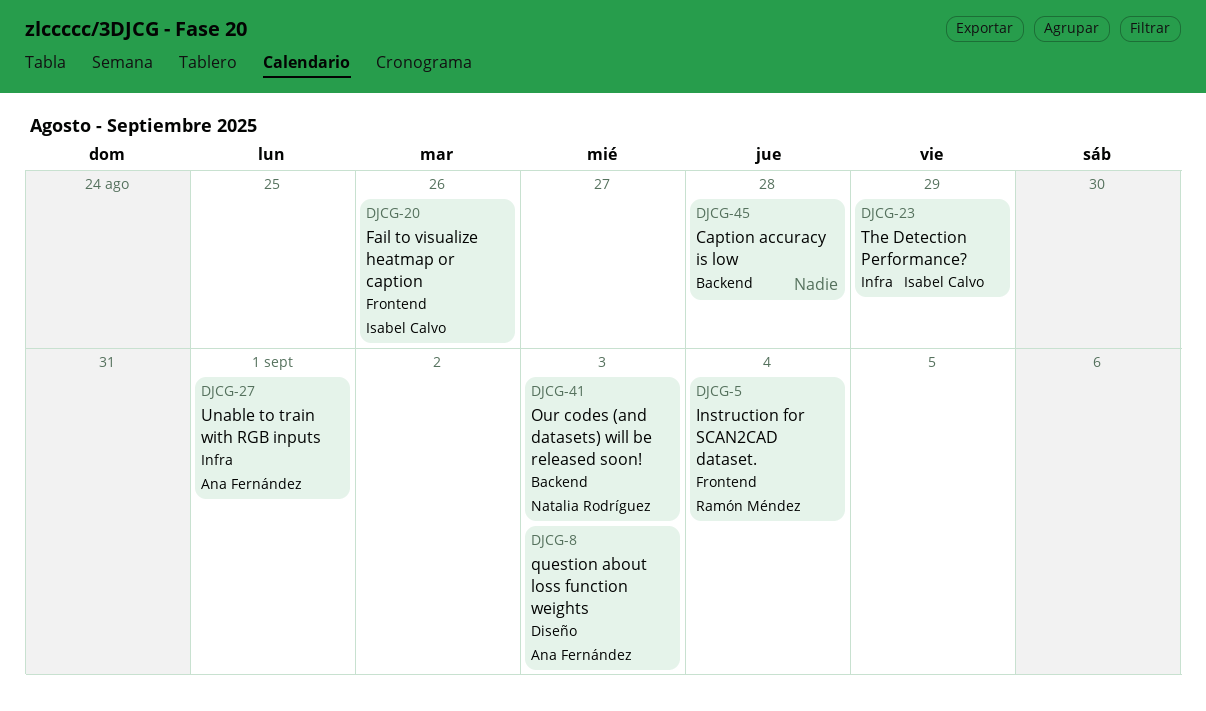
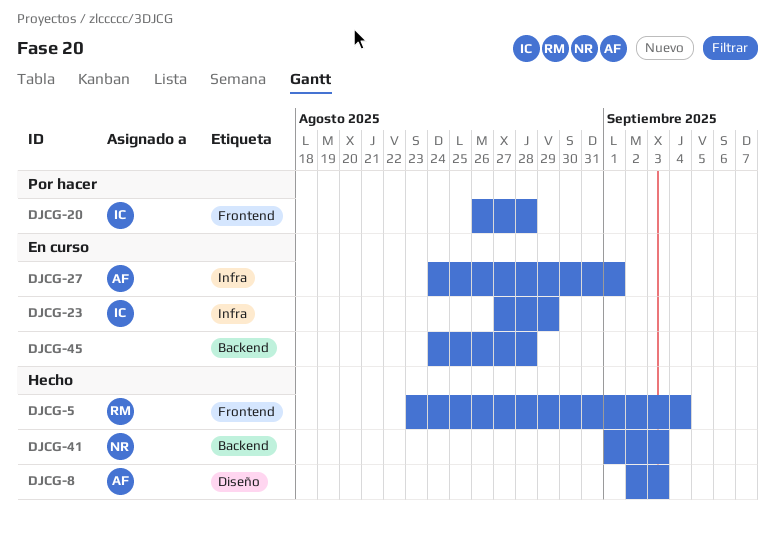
DJCG-20, due: Aug 26 -> Aug 28

